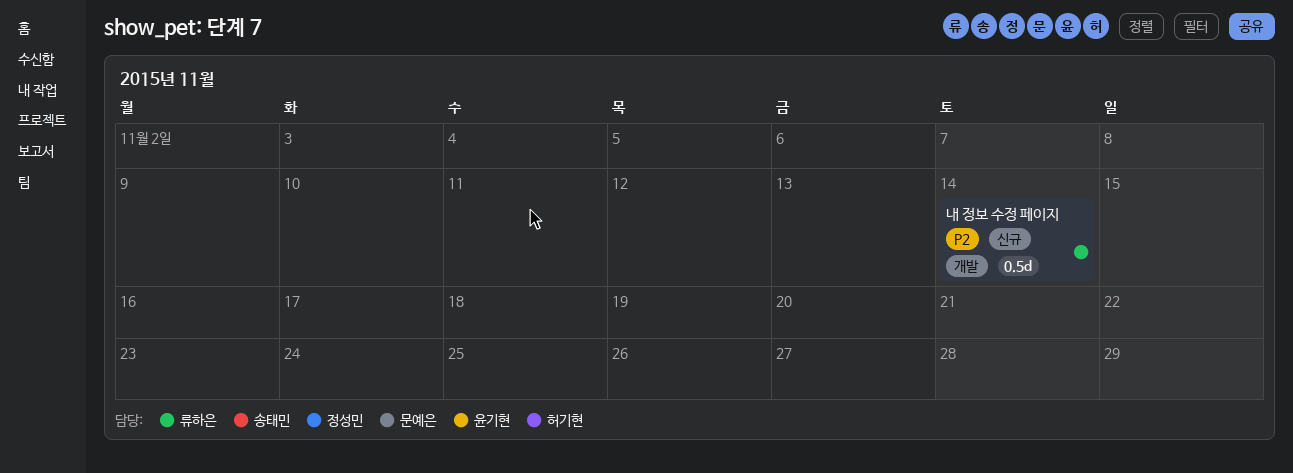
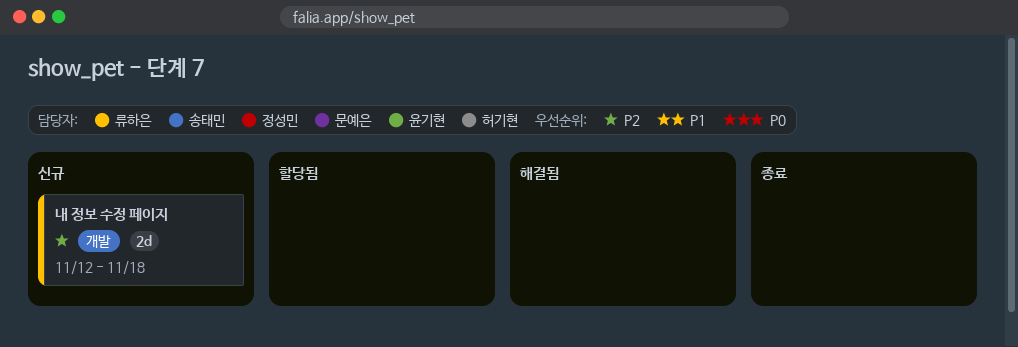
내 정보 수정 페이지, estimate: 0.5d -> 2d
내 정보 수정 페이지, due: Nov 14 -> Nov 18

